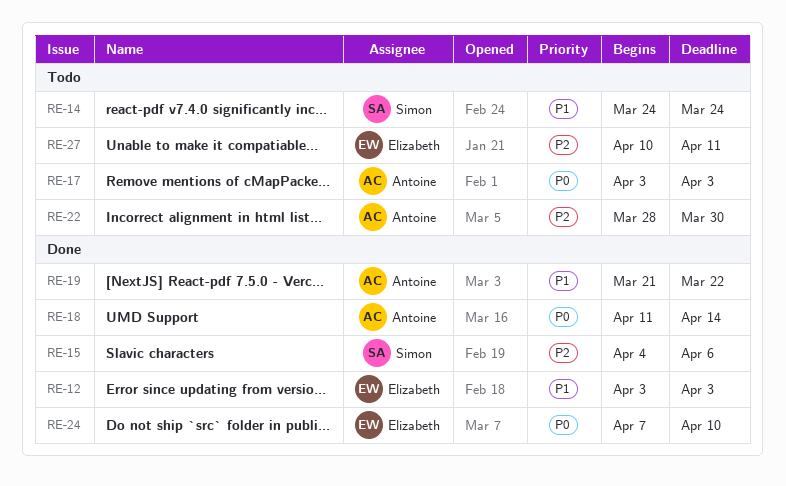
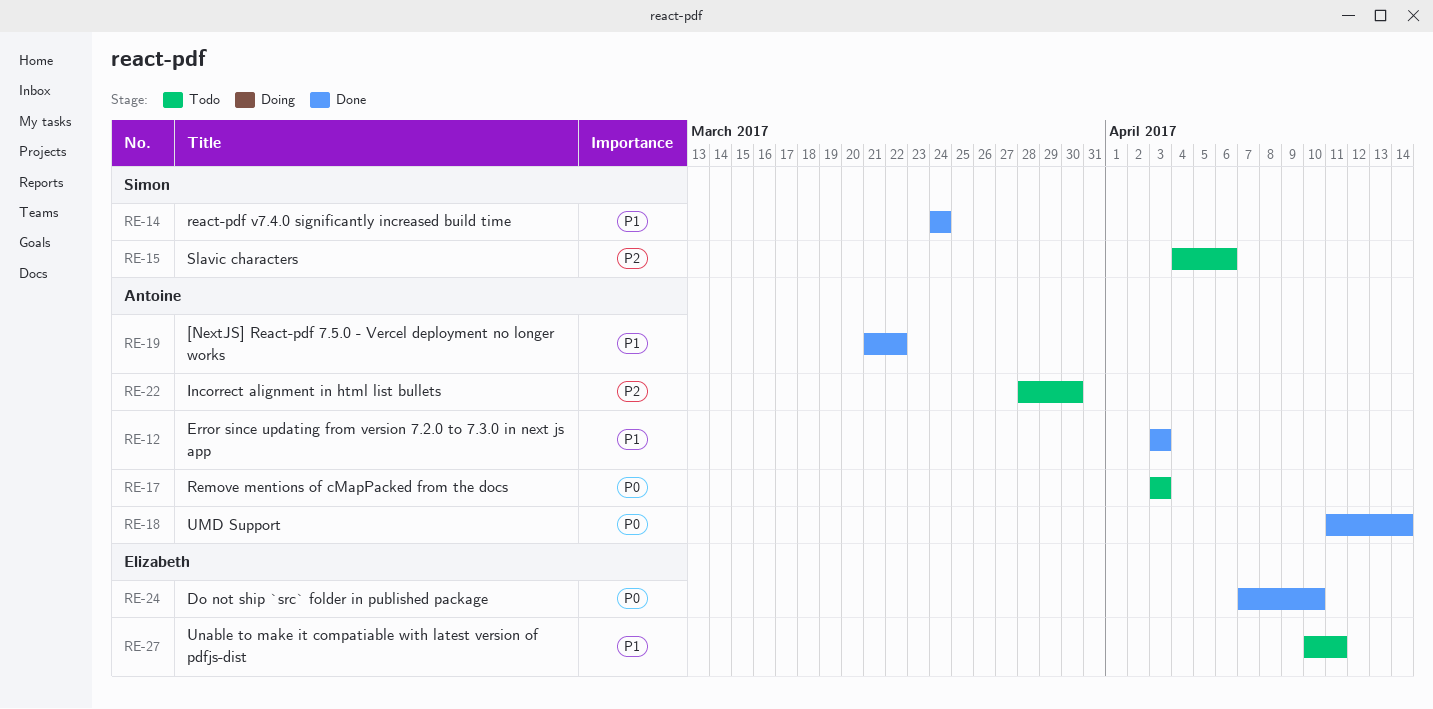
RE-12, owner: Elizabeth -> Antoine
RE-14, status: Todo -> Done
RE-15, status: Done -> Todo
RE-27, priority: P2 -> P1

